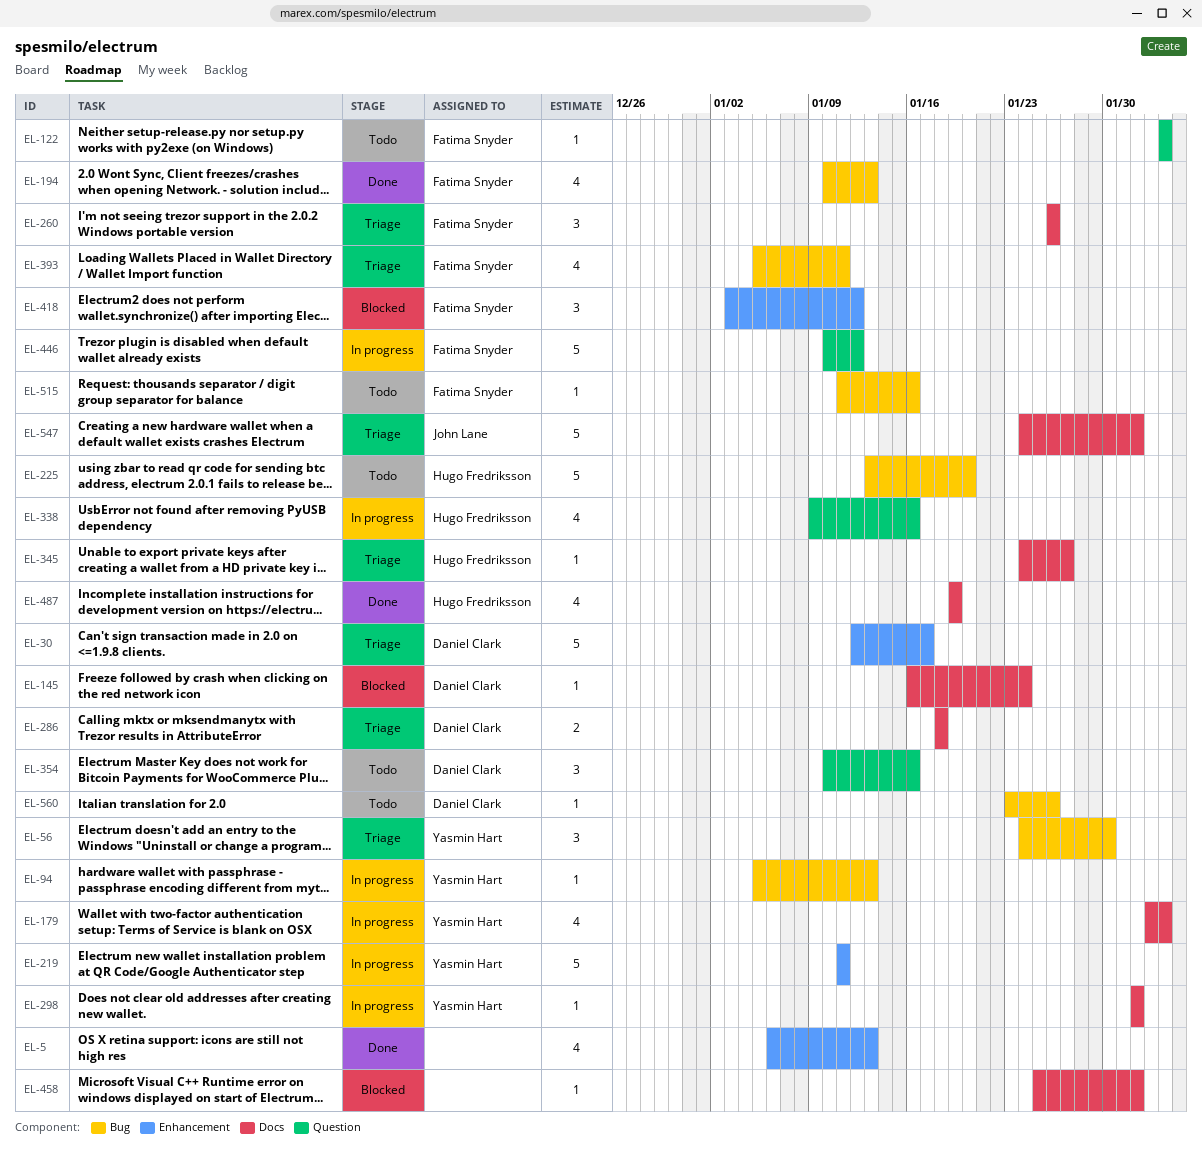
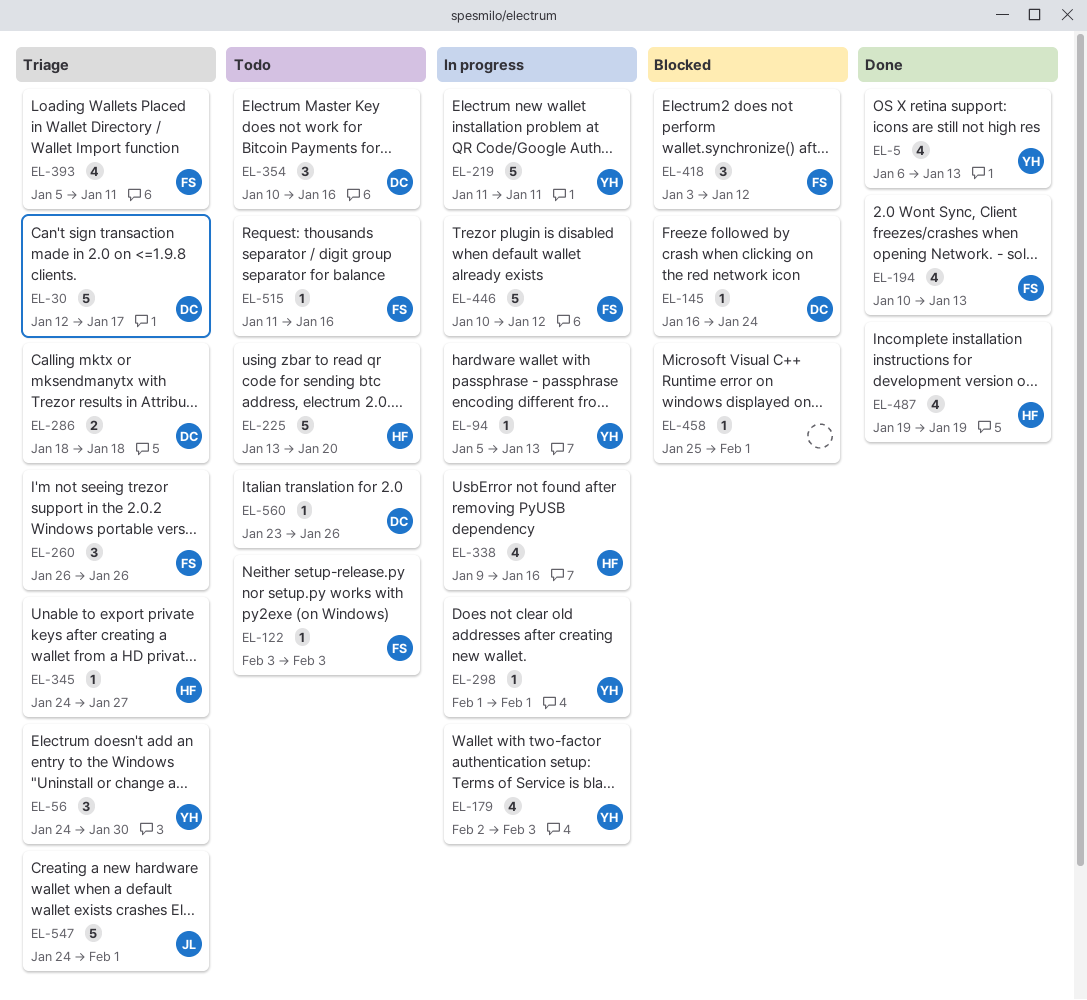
EL-5, owner: none -> Yasmin Hart

